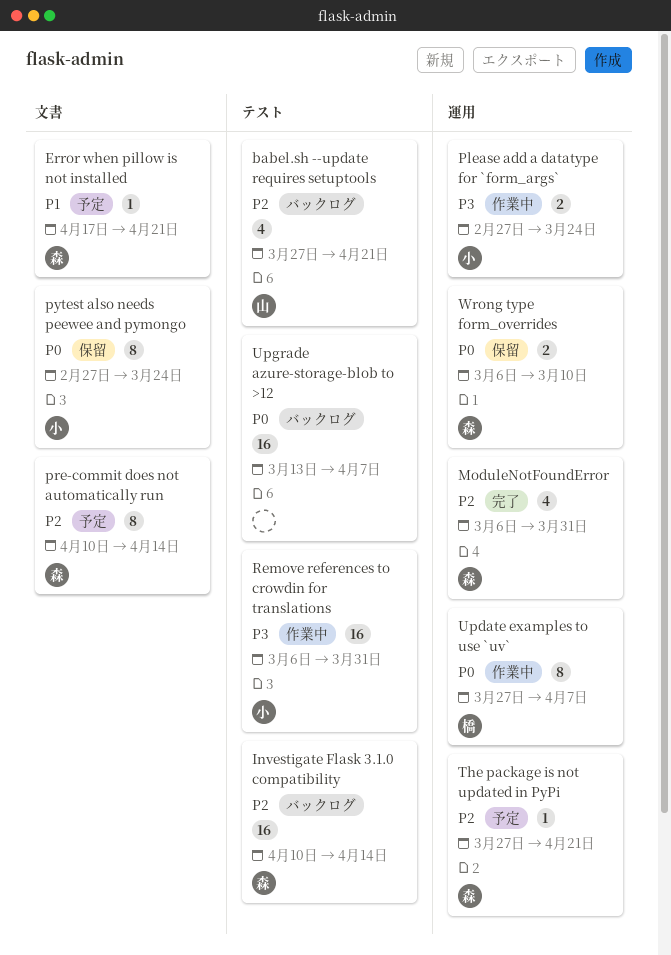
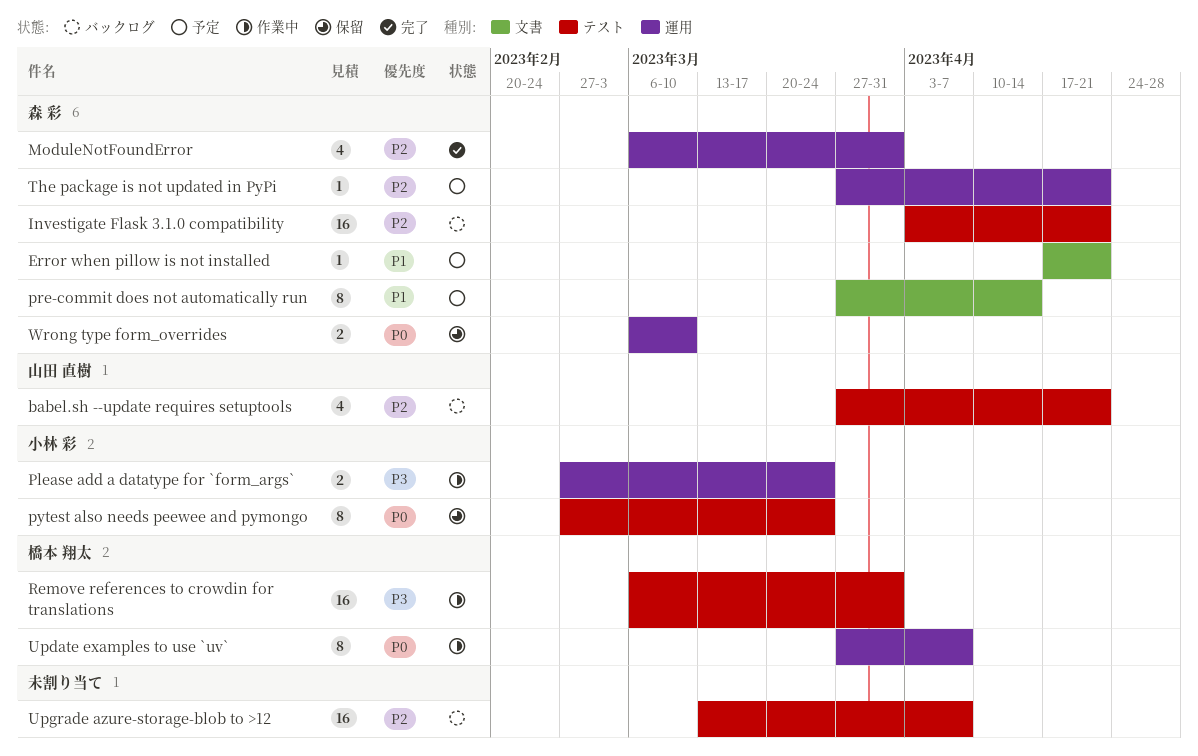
Investigate Flask 3.1.0 compatibility, start: Apr 10 -> Apr 3
Investigate Flask 3.1.0 compatibility, due: Apr 14 -> Apr 21
pre-commit does not automatically run, priority: P2 -> P1
pre-commit does not automatically run, start: Apr 10 -> Mar 27
pytest also needs peewee and pymongo, label: 文書 -> テスト
Remove references to crowdin for translations, owner: 小林 彩 -> 橋本 翔太
Upgrade azure-storage-blob to >12, priority: P0 -> P2

